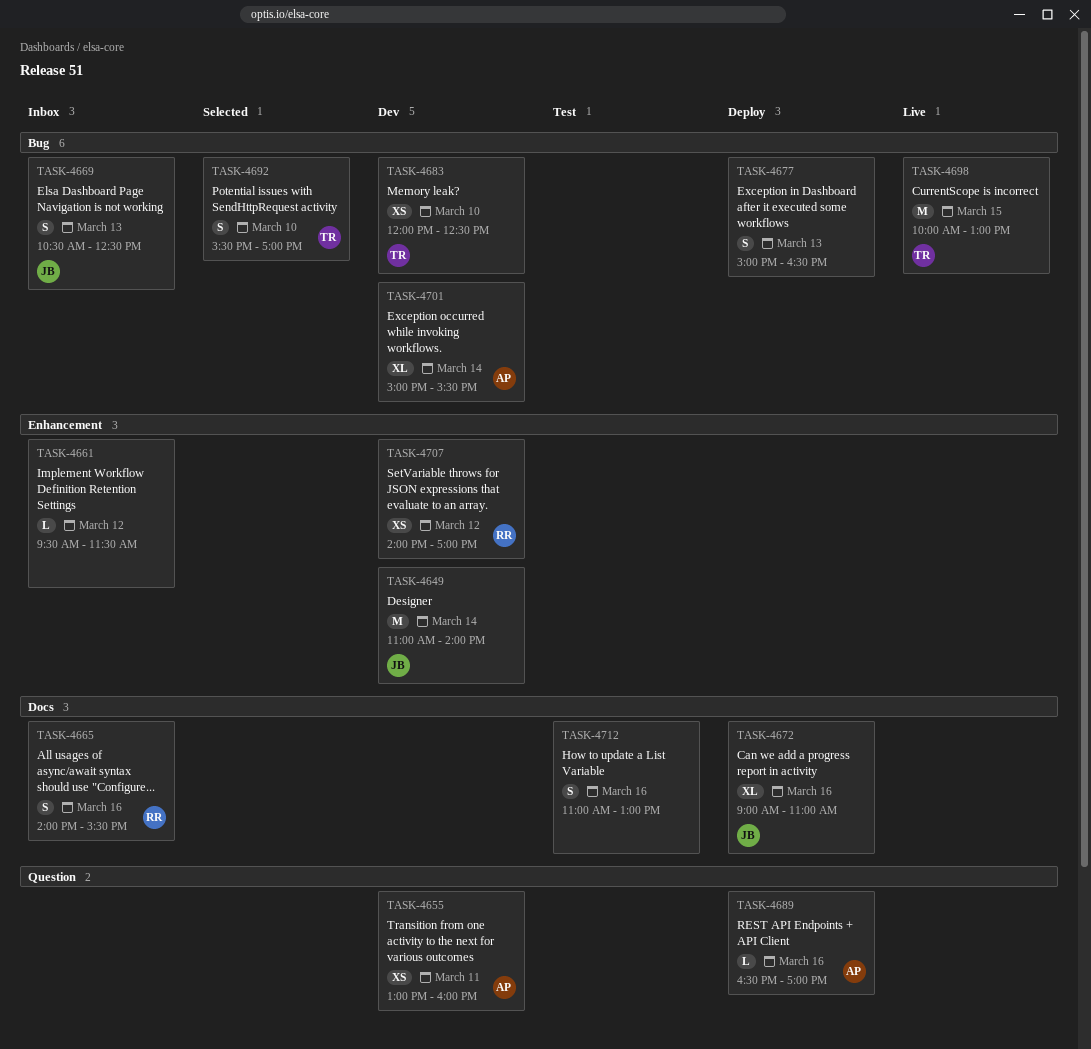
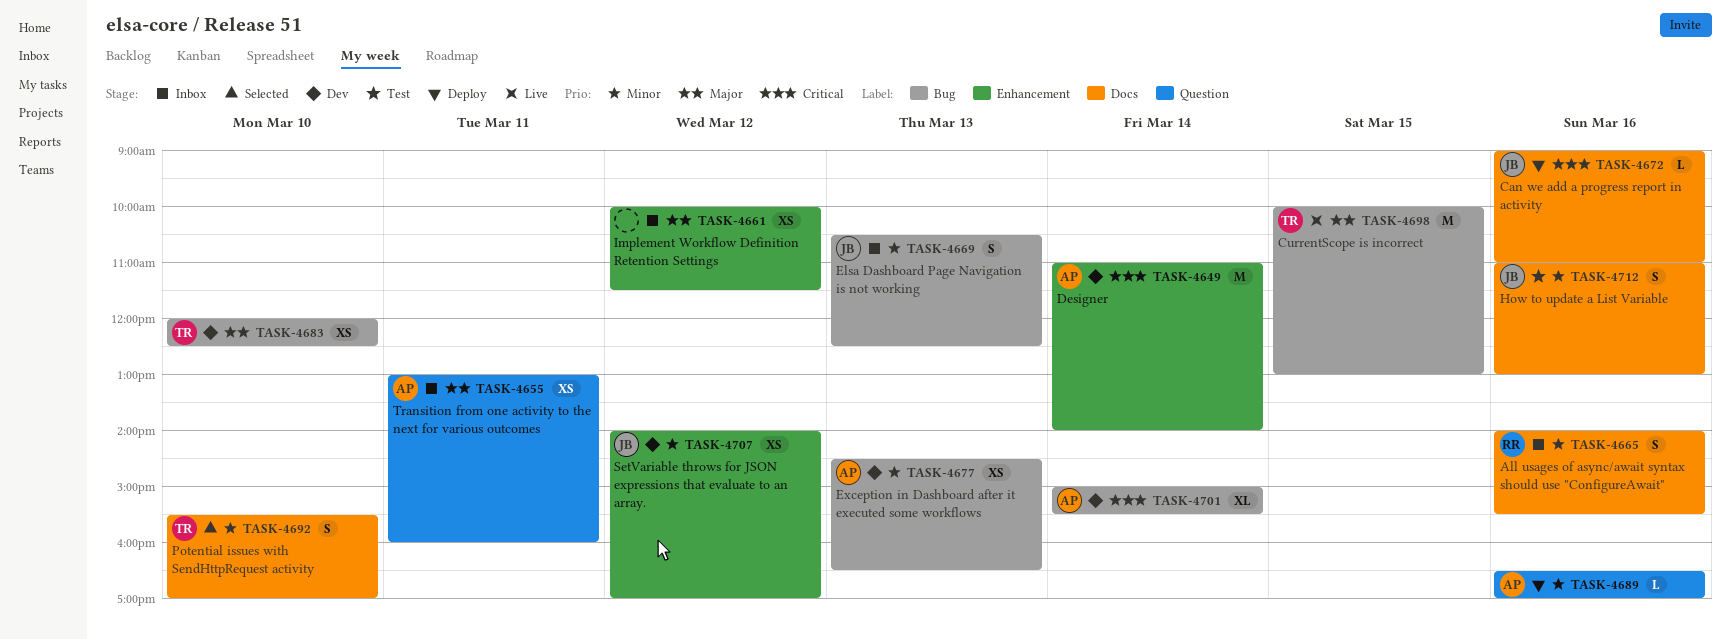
TASK-4649, owner: JB -> AP
TASK-4655, status: Dev -> Inbox
TASK-4661, estimate: L -> XS
TASK-4661, begins: 09:30 -> 10:00
TASK-4672, estimate: XL -> L
TASK-4677, status: Deploy -> Dev
TASK-4677, owner: none -> AP
TASK-4677, estimate: S -> XS
TASK-4677, begins: 15:00 -> 14:30
TASK-4692, label: Bug -> Docs
TASK-4707, owner: RR -> JB
TASK-4712, owner: none -> JB

